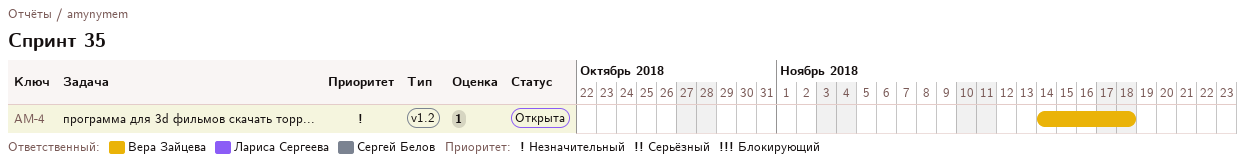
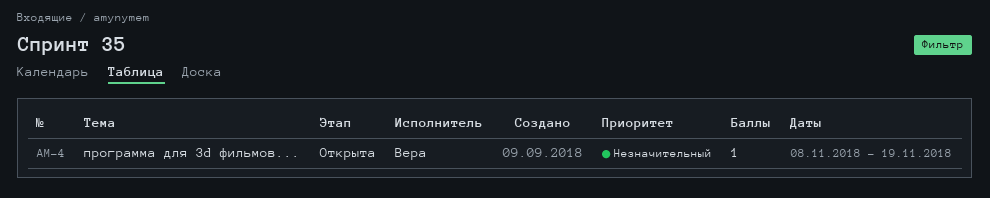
AM-4, start: Nov 14 -> Nov 8
AM-4, due: Nov 18 -> Nov 19

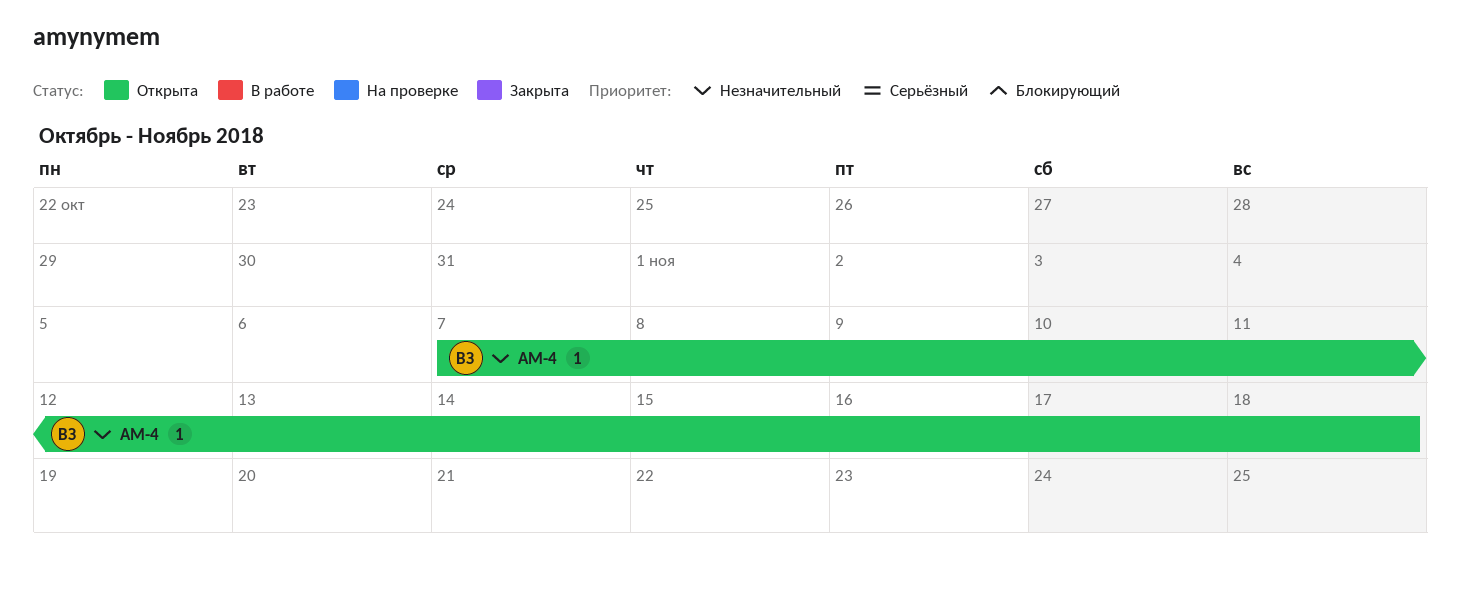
AM-4, start: Nov 8 -> Nov 7
AM-4, due: Nov 19 -> Nov 18

